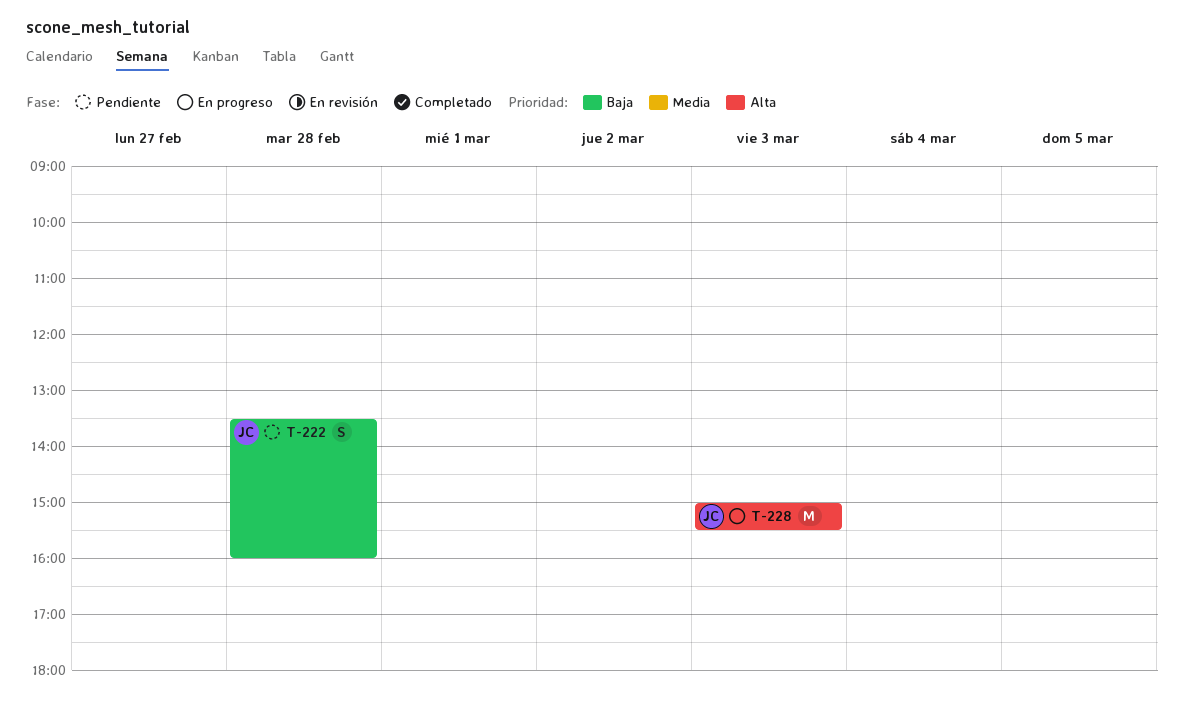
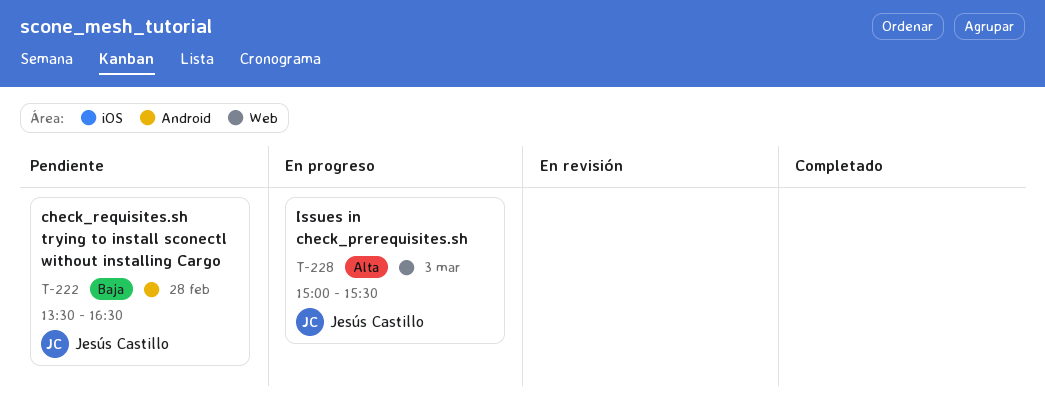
T-222, ends: 16:00 -> 16:30

